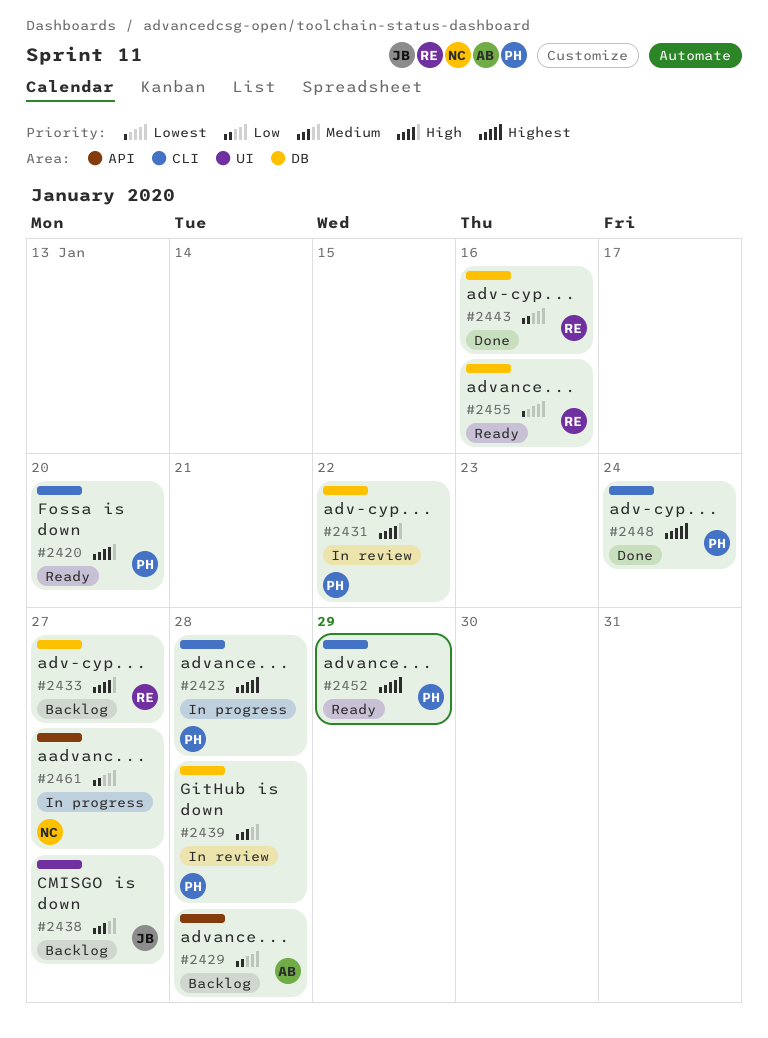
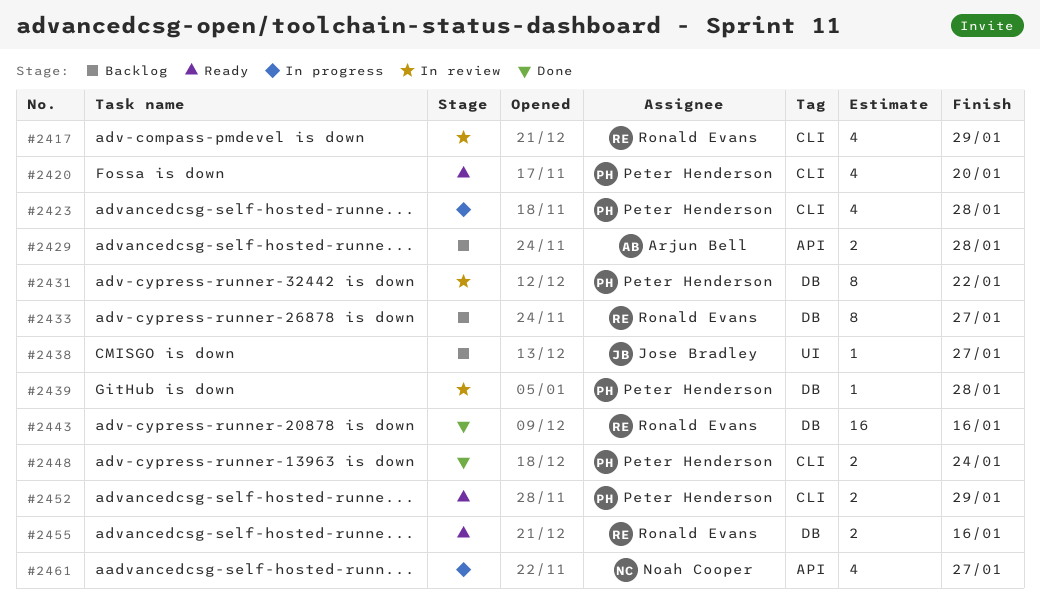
#2417: none -> present

